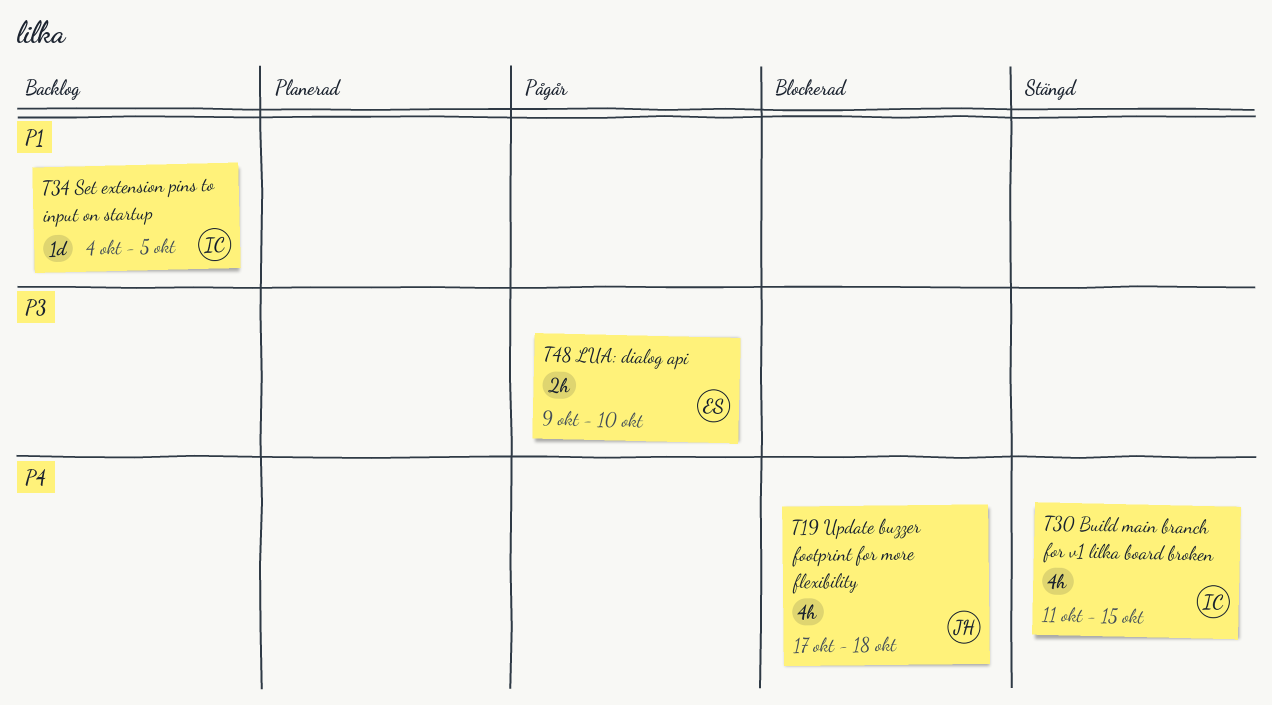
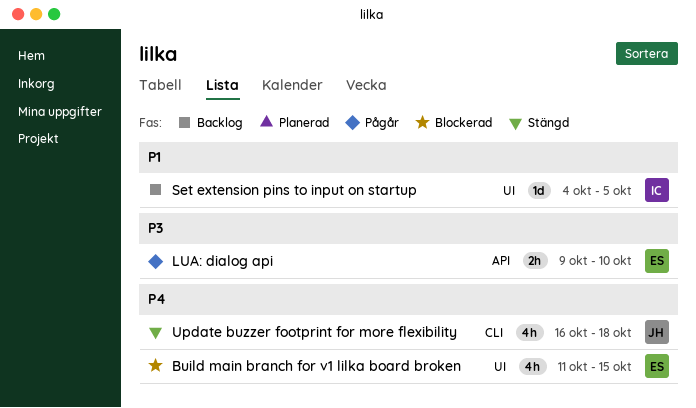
Build main branch for v1 lilka board broken, status: Stängd -> Blockerad
Build main branch for v1 lilka board broken, owner: IC -> ES
Update buzzer footprint for more flexibility, status: Blockerad -> Stängd
Update buzzer footprint for more flexibility, start: Oct 17 -> Oct 16

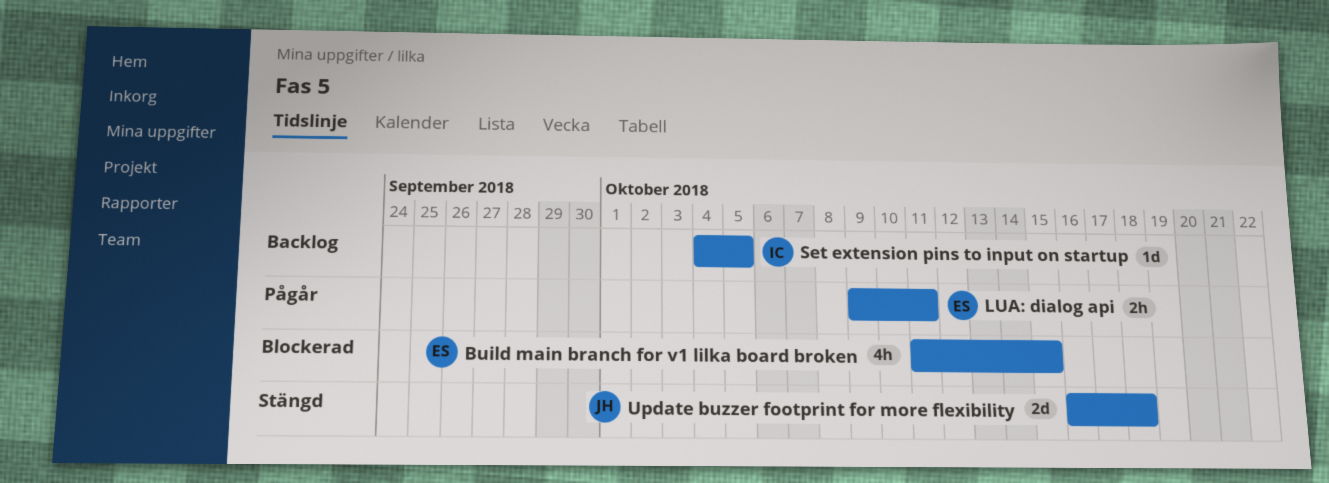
LUA: dialog api, due: Oct 10 -> Oct 11
Update buzzer footprint for more flexibility, estimate: 4h -> 2d

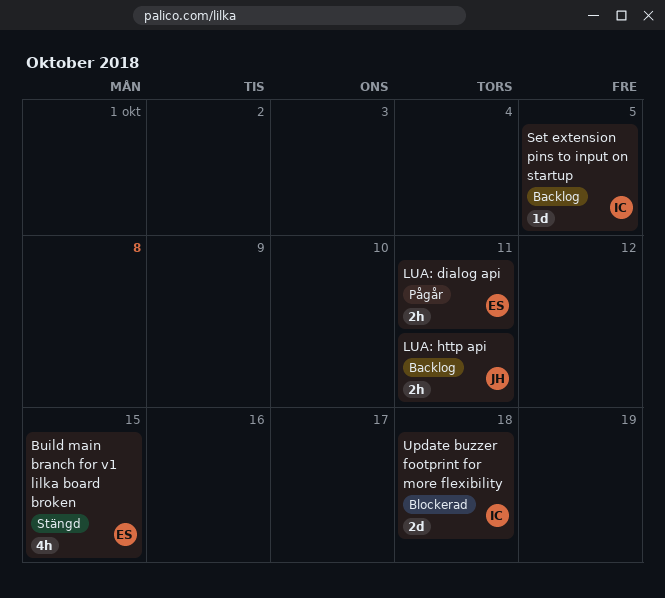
Build main branch for v1 lilka board broken, status: Blockerad -> Stängd
LUA: http api: none -> present
Update buzzer footprint for more flexibility, status: Stängd -> Blockerad
Update buzzer footprint for more flexibility, owner: JH -> IC

